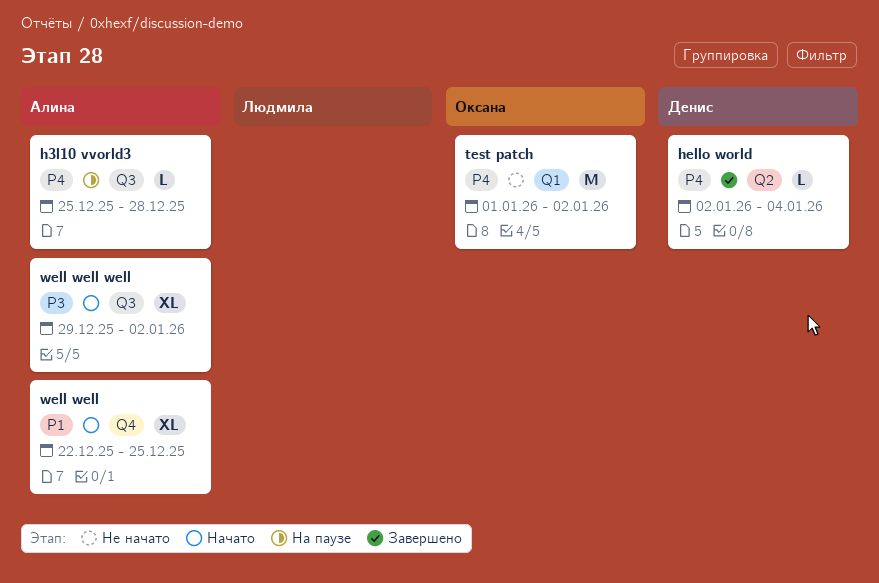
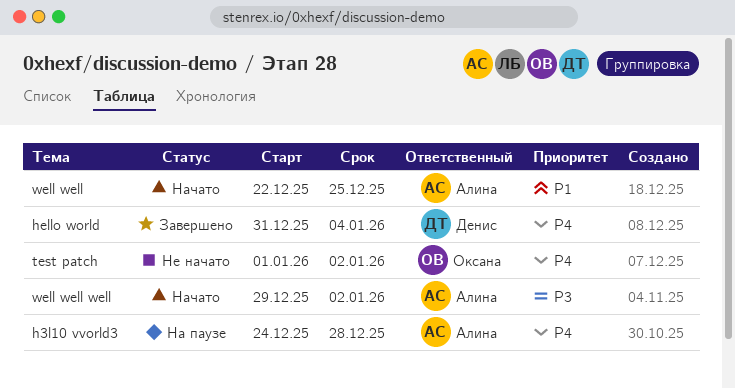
h3l10 vvorld3, start: Dec 25 -> Dec 24
hello world, start: Jan 2 -> Dec 31

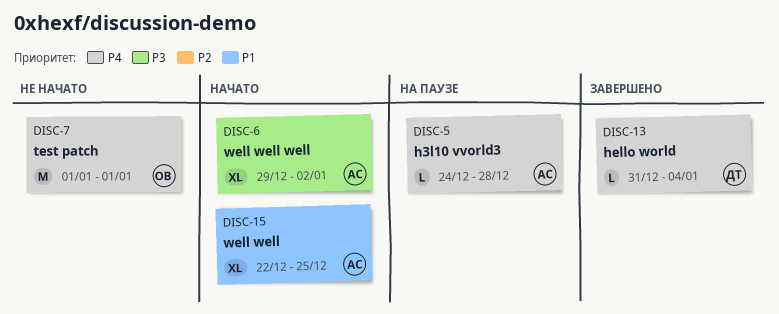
test patch, due: Jan 2 -> Jan 1

